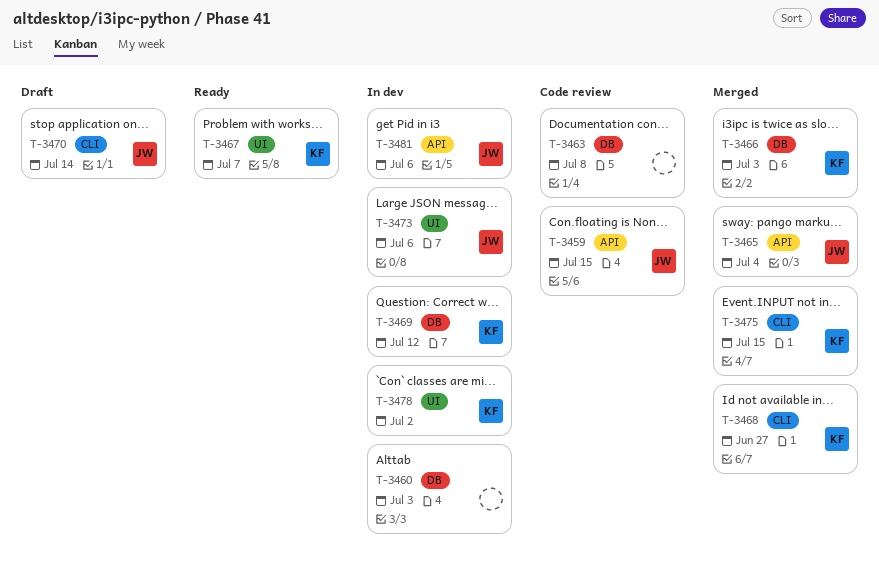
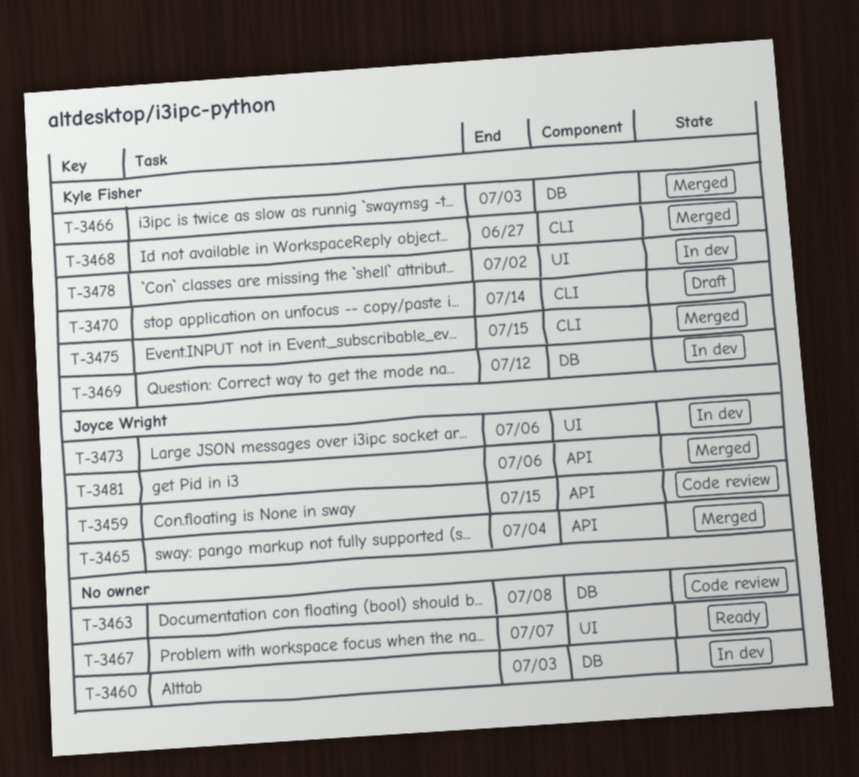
T-3467, owner: Kyle Fisher -> none
T-3470, owner: Joyce Wright -> Kyle Fisher
T-3481, status: In dev -> Merged

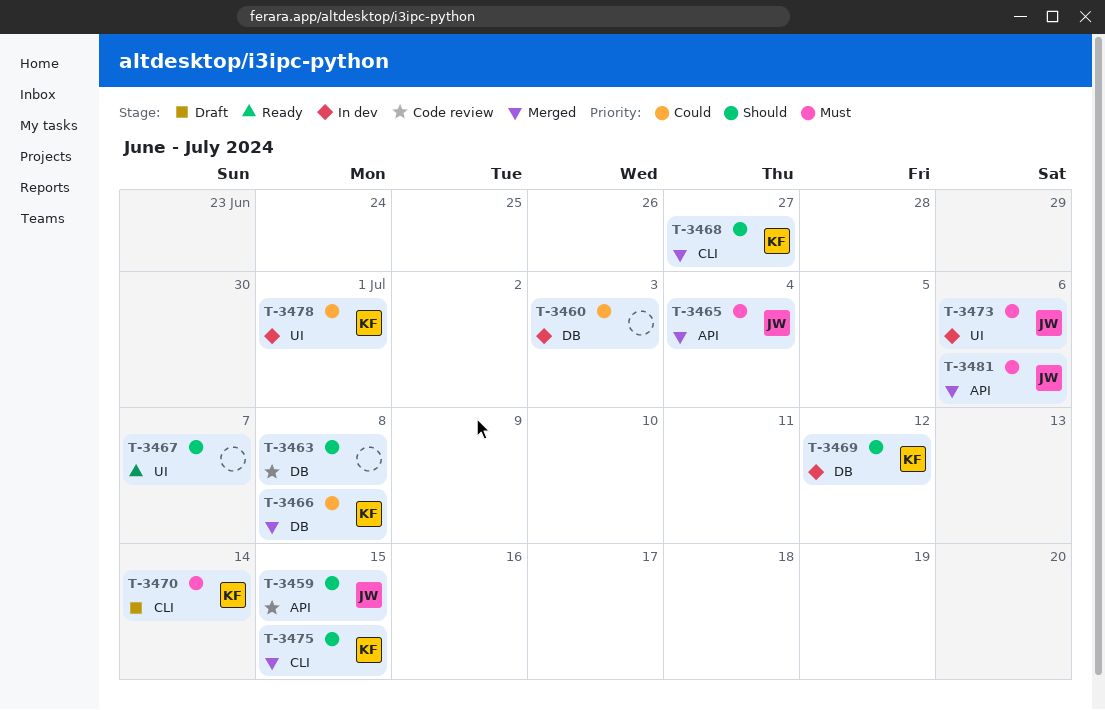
T-3466, due: Jul 3 -> Jul 8
T-3478, due: Jul 2 -> Jul 1

